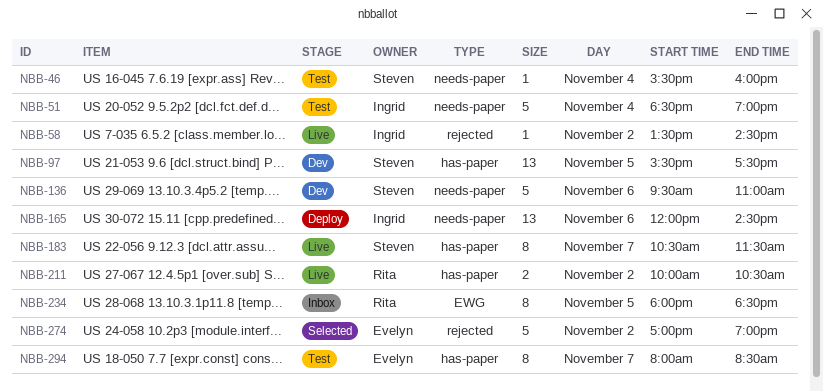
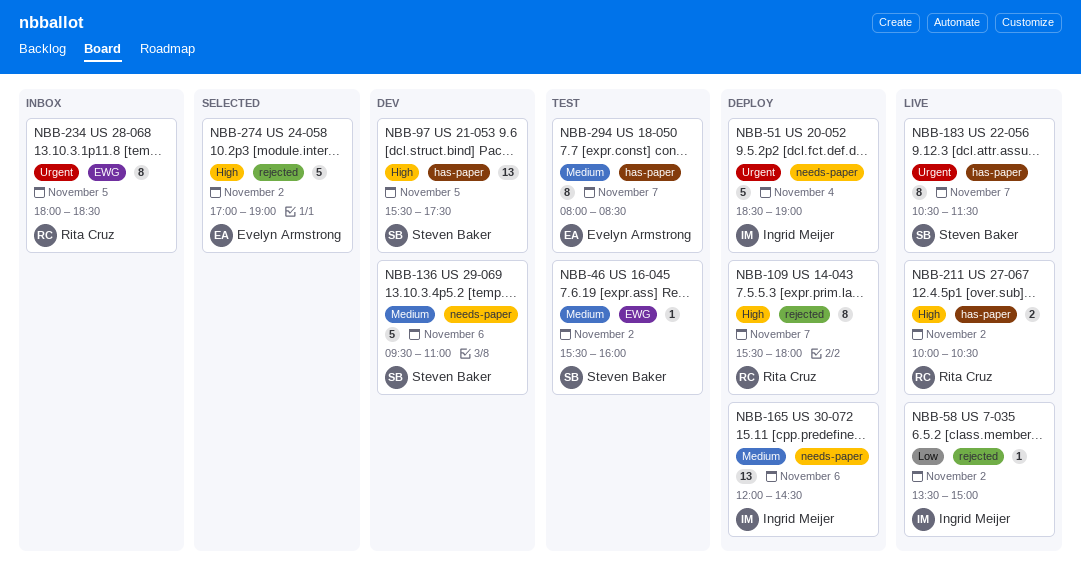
NBB-46, label: needs-paper -> EWG
NBB-46, day: Nov 4 -> Nov 2
NBB-51, status: Test -> Deploy
NBB-58, ends: 14:30 -> 15:00
NBB-109: none -> present

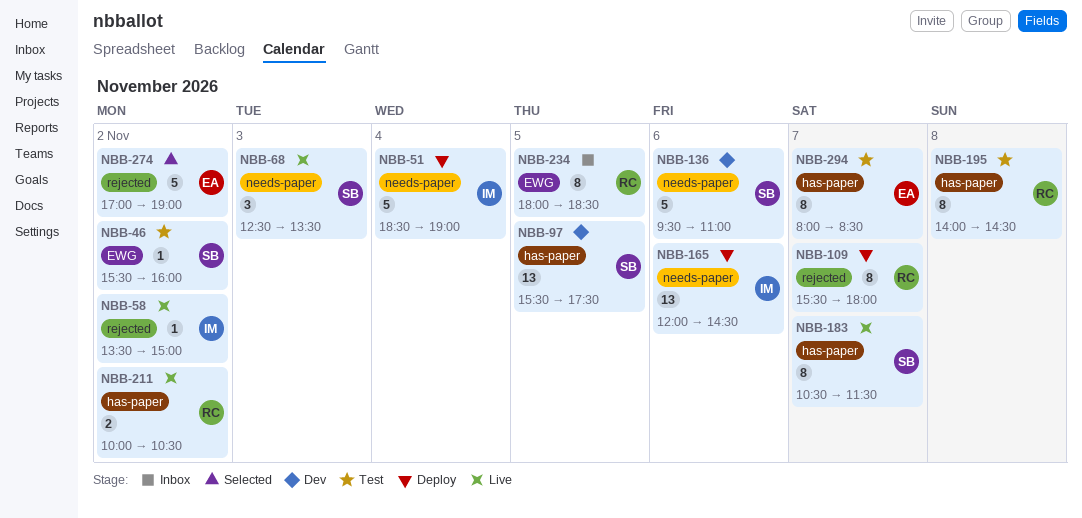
NBB-68: none -> present
NBB-195: none -> present

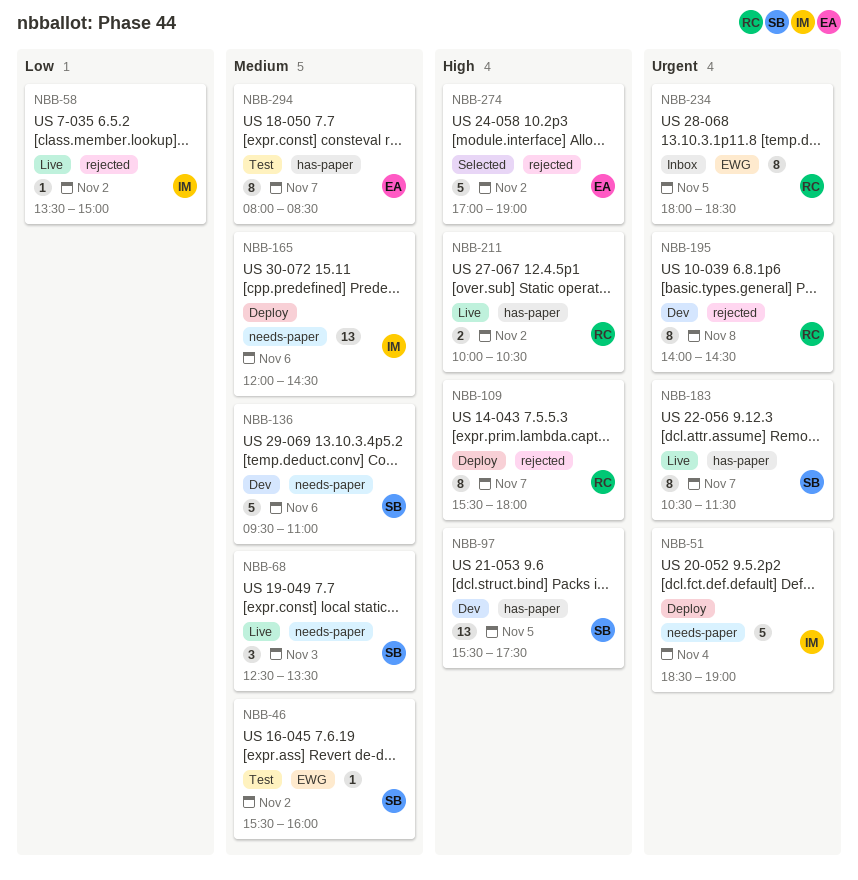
NBB-195, status: Test -> Dev
NBB-195, label: has-paper -> rejected

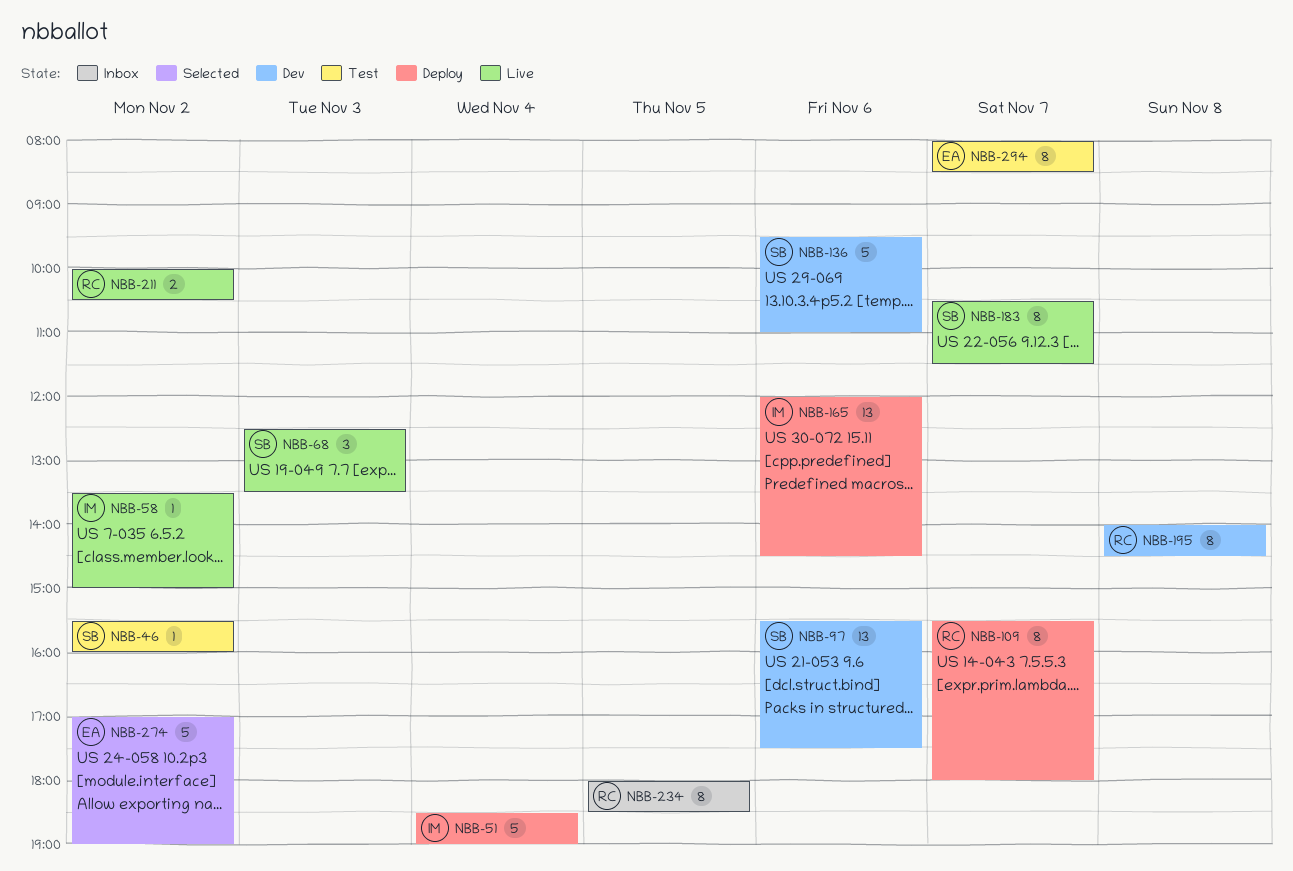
NBB-97, day: Nov 5 -> Nov 6

